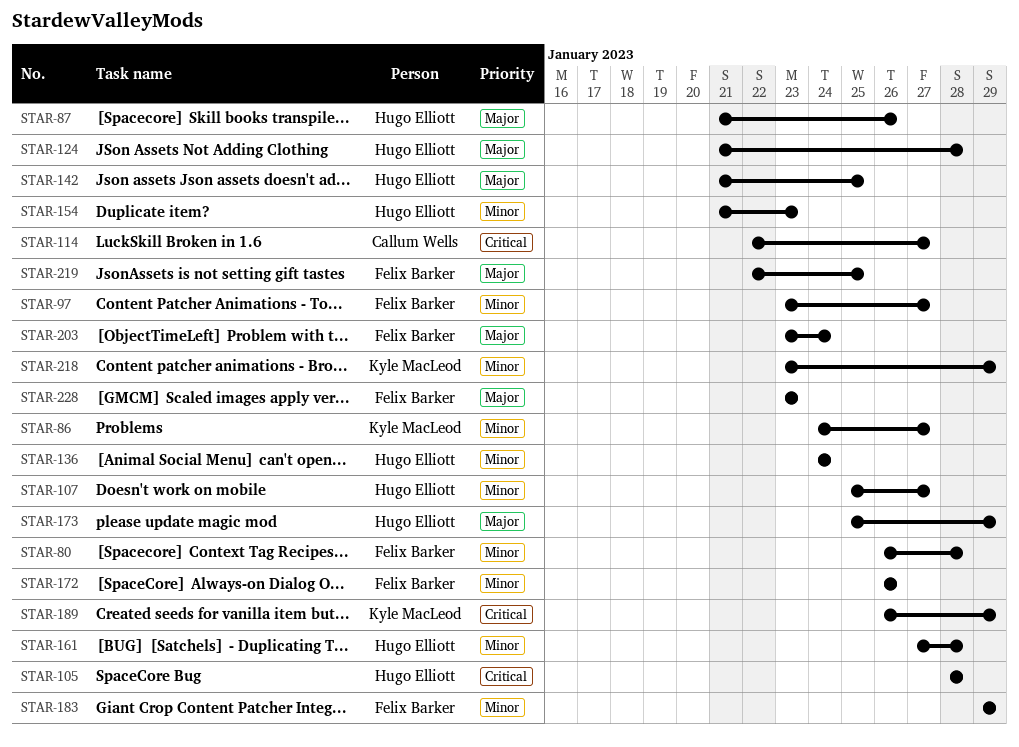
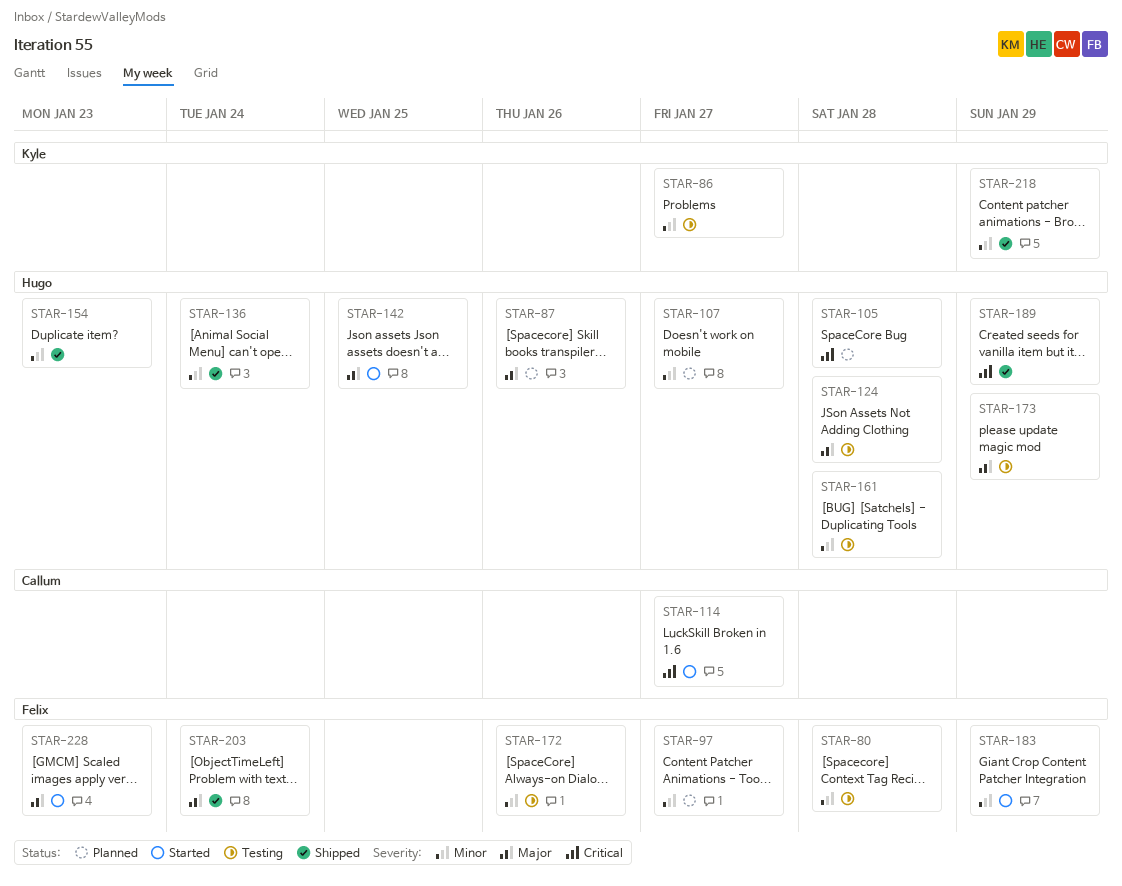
STAR-189, owner: Kyle MacLeod -> Hugo Elliott
STAR-219: present -> none

